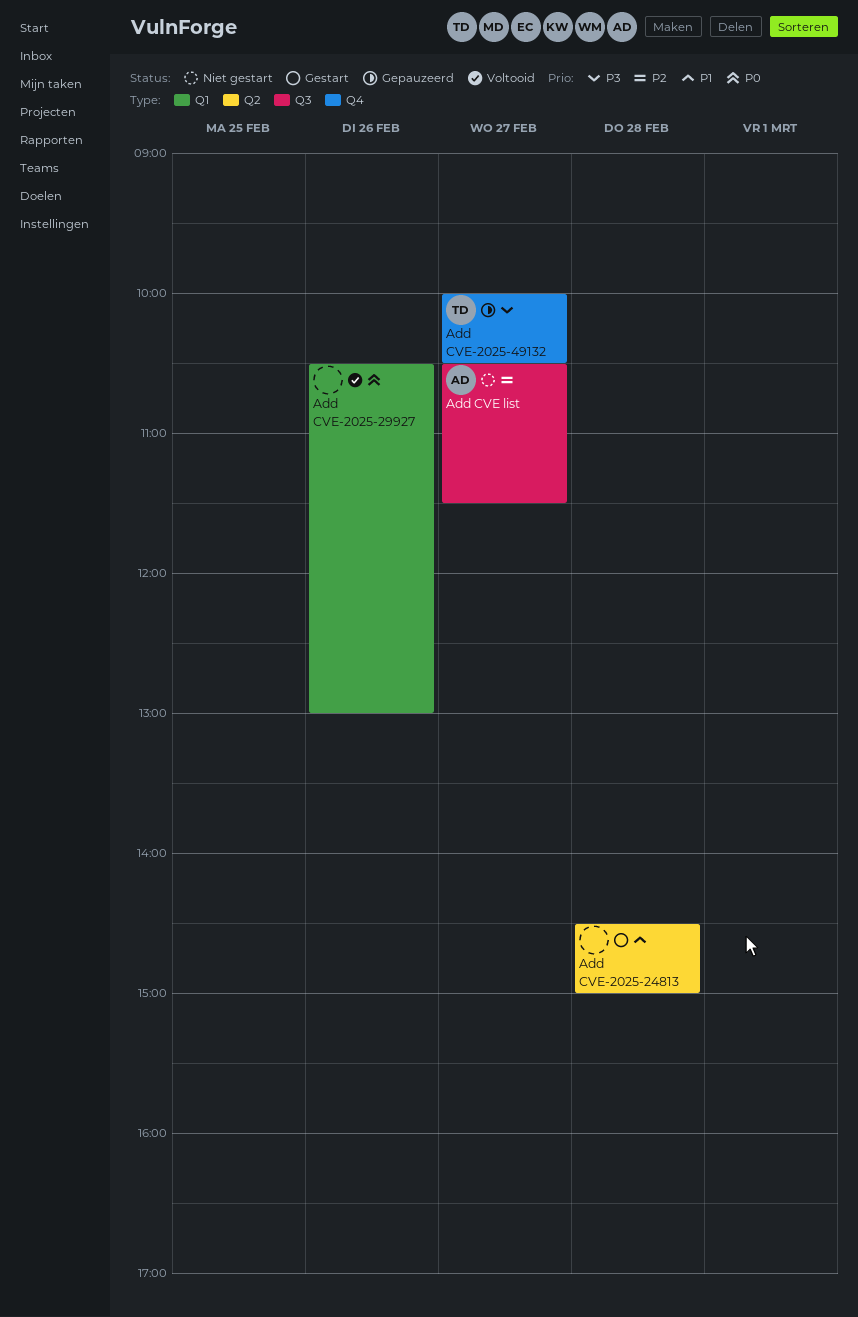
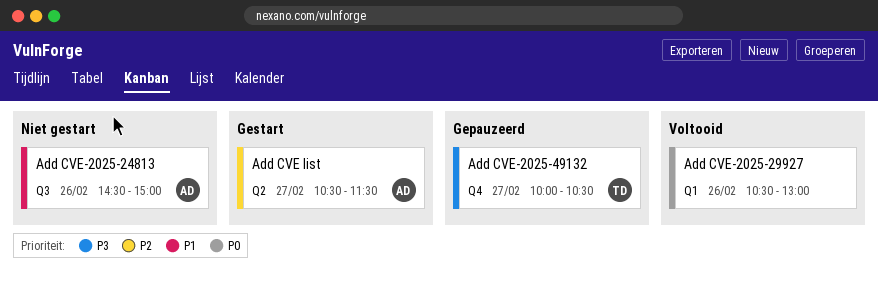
Add CVE list, status: Niet gestart -> Gestart
Add CVE list, label: Q3 -> Q2
Add CVE-2025-24813, status: Gestart -> Niet gestart
Add CVE-2025-24813, owner: none -> AD
Add CVE-2025-24813, label: Q2 -> Q3
Add CVE-2025-24813, day: Feb 28 -> Feb 26

